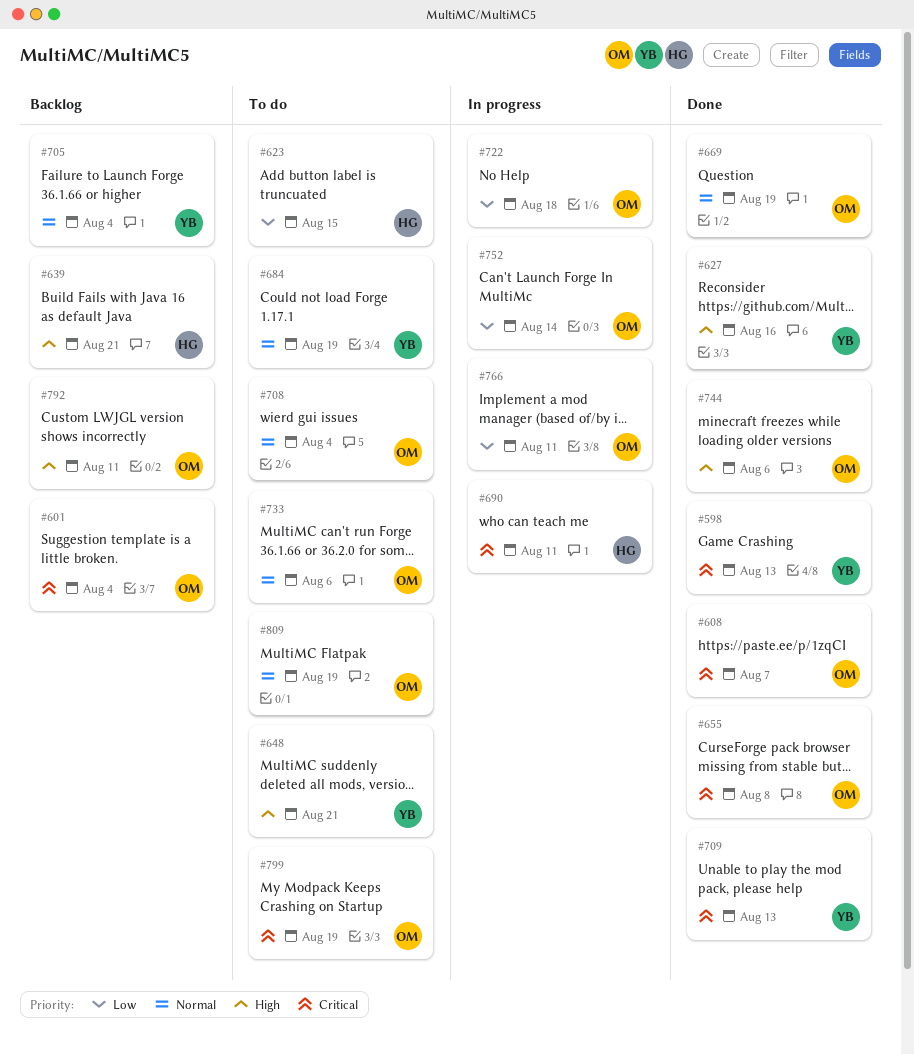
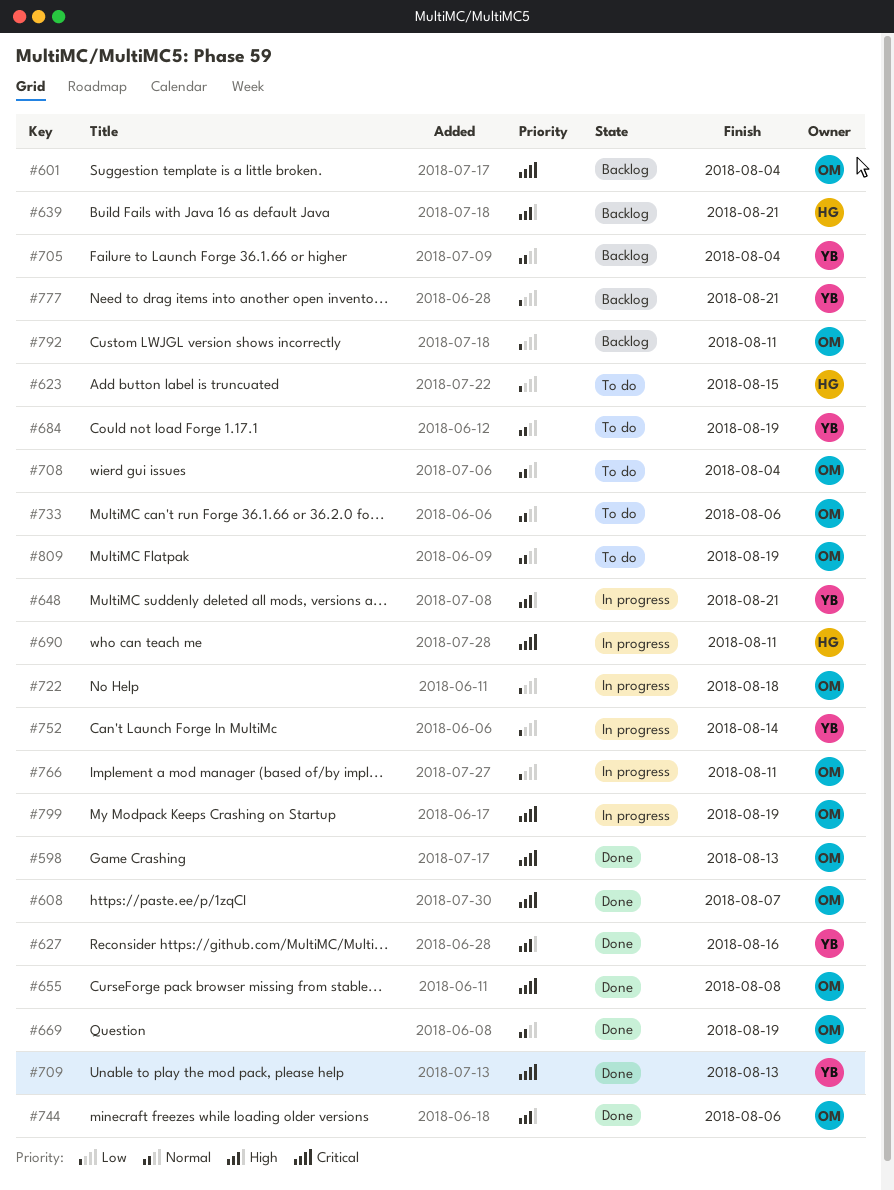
#598, owner: YB -> OM
#648, status: To do -> In progress
#752, owner: OM -> YB
#777: none -> present
#792, priority: High -> Low
#799, status: To do -> In progress

